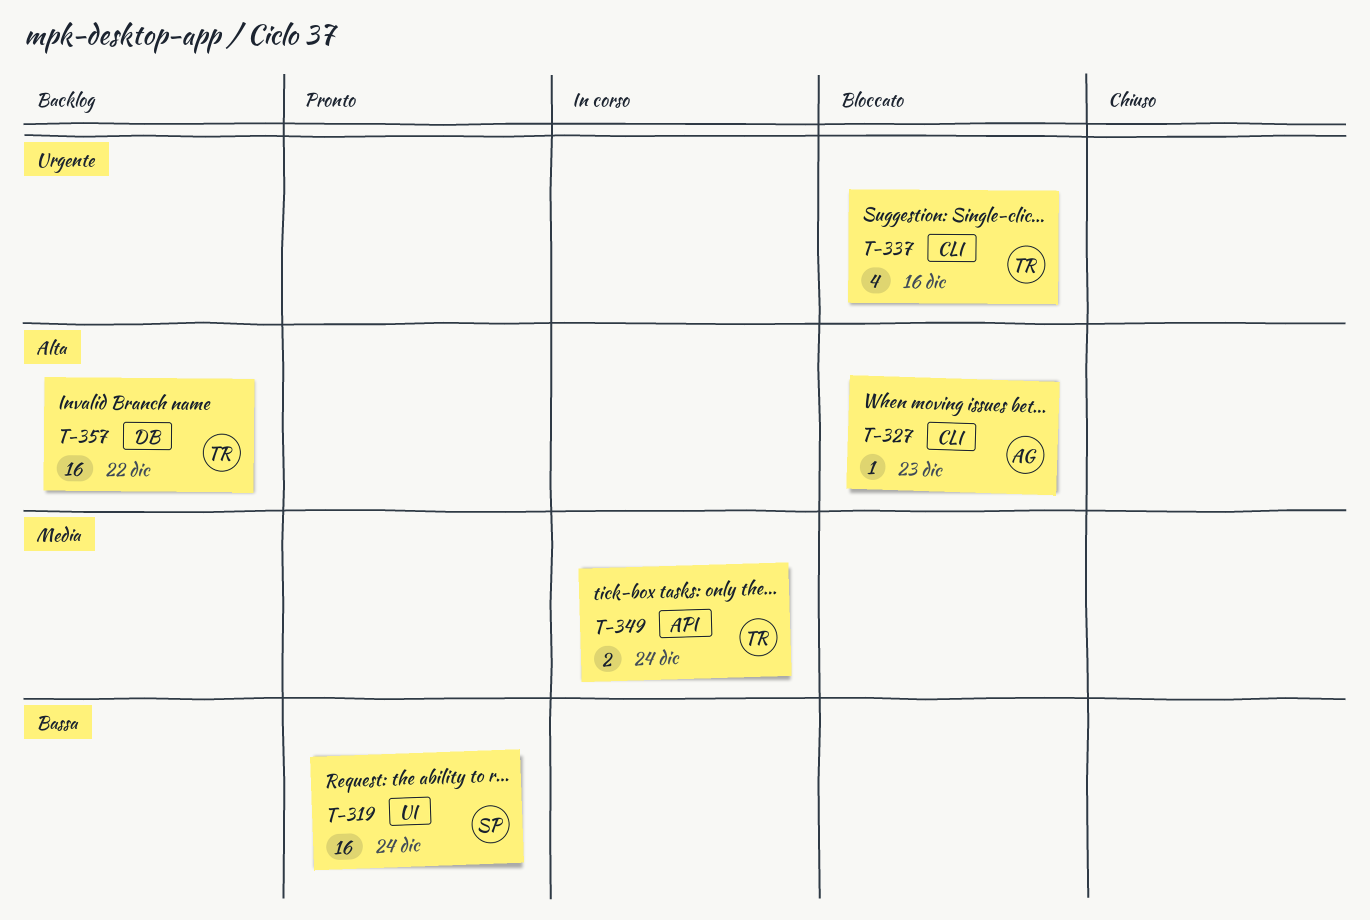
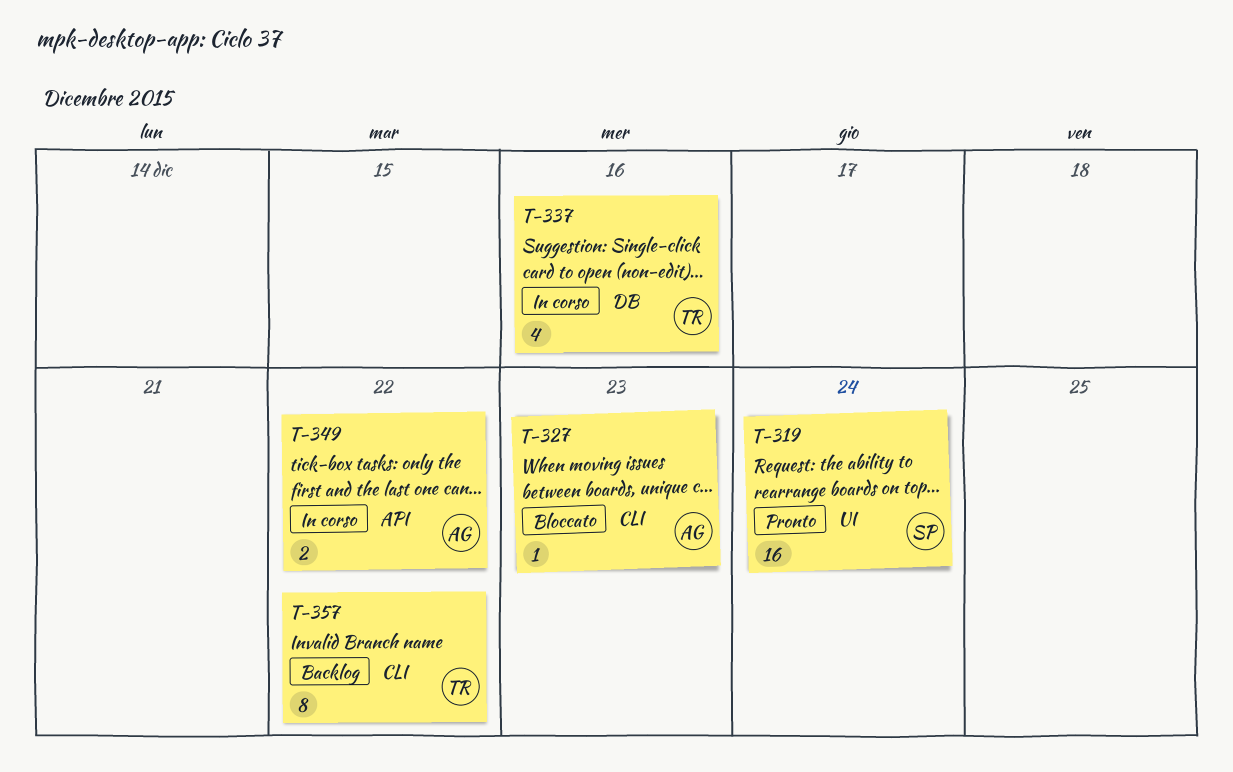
T-337, status: Bloccato -> In corso
T-337, label: CLI -> DB
T-349, owner: TR -> AG
T-349, due: Dec 24 -> Dec 22
T-357, label: DB -> CLI
T-357, estimate: 16 -> 8

